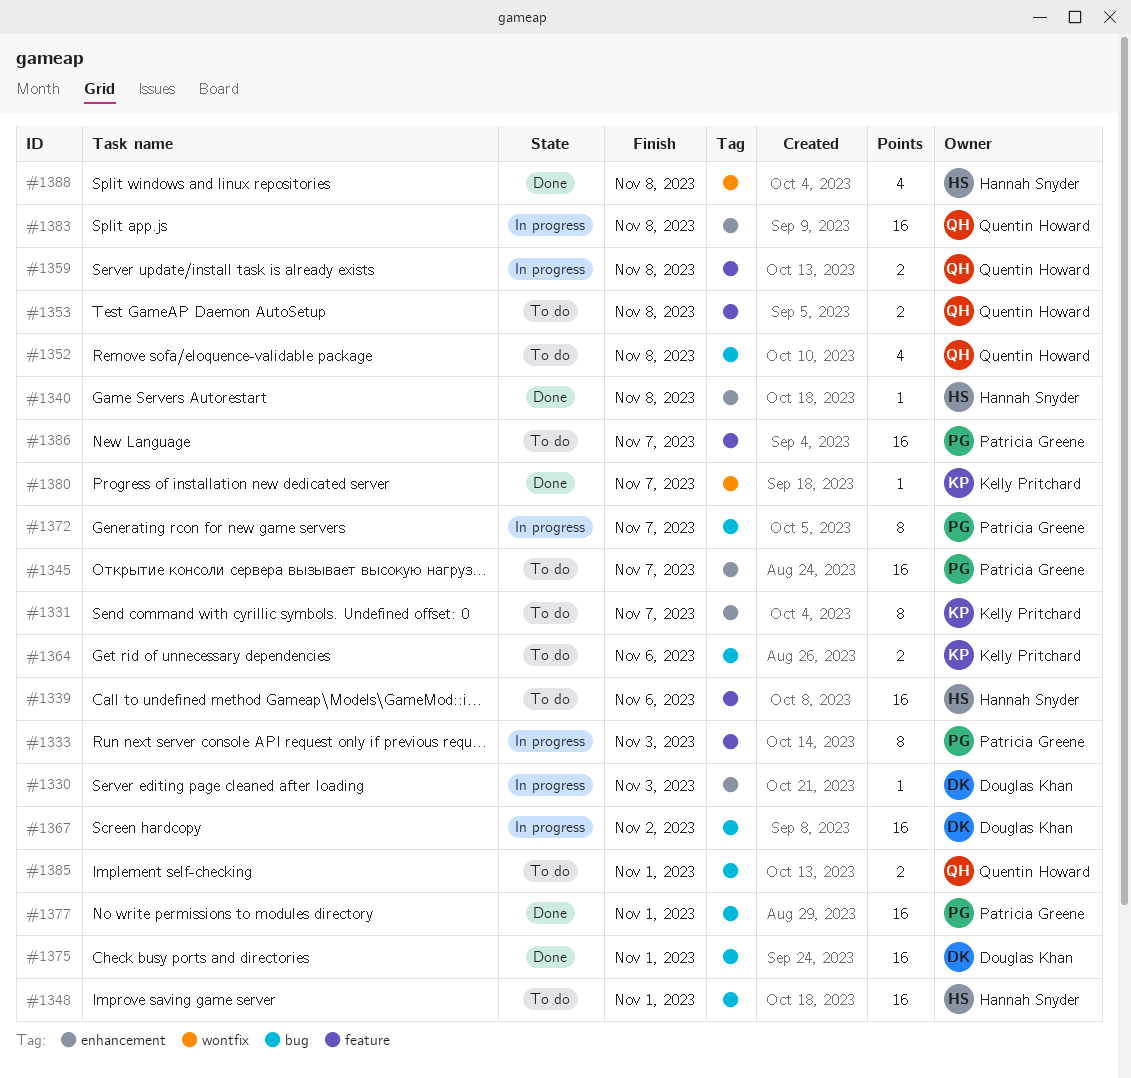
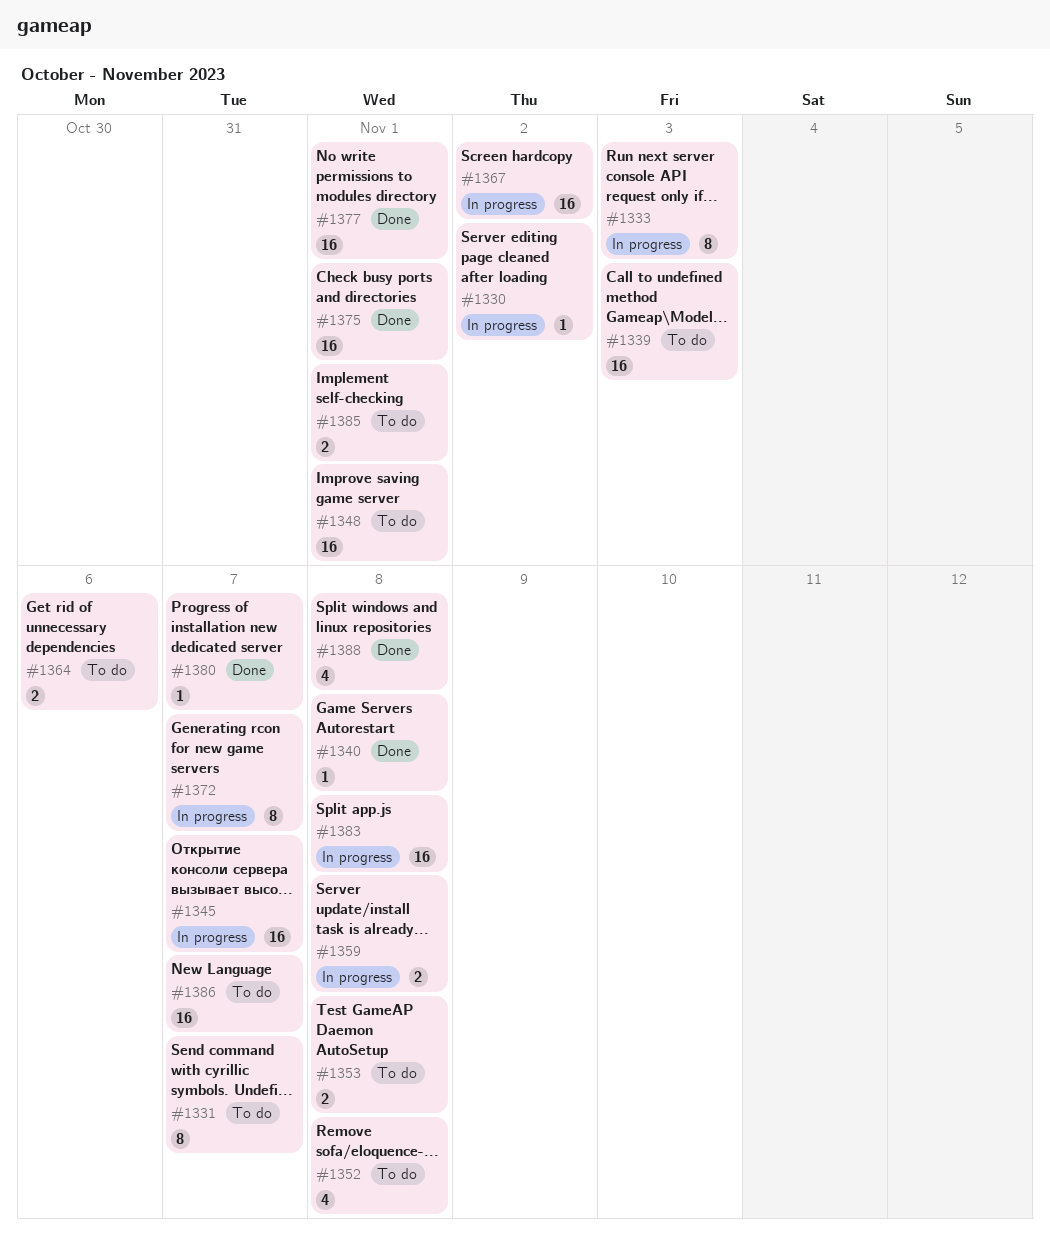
#1330, due: Nov 3 -> Nov 2
#1339, due: Nov 6 -> Nov 3
#1345, status: To do -> In progress

